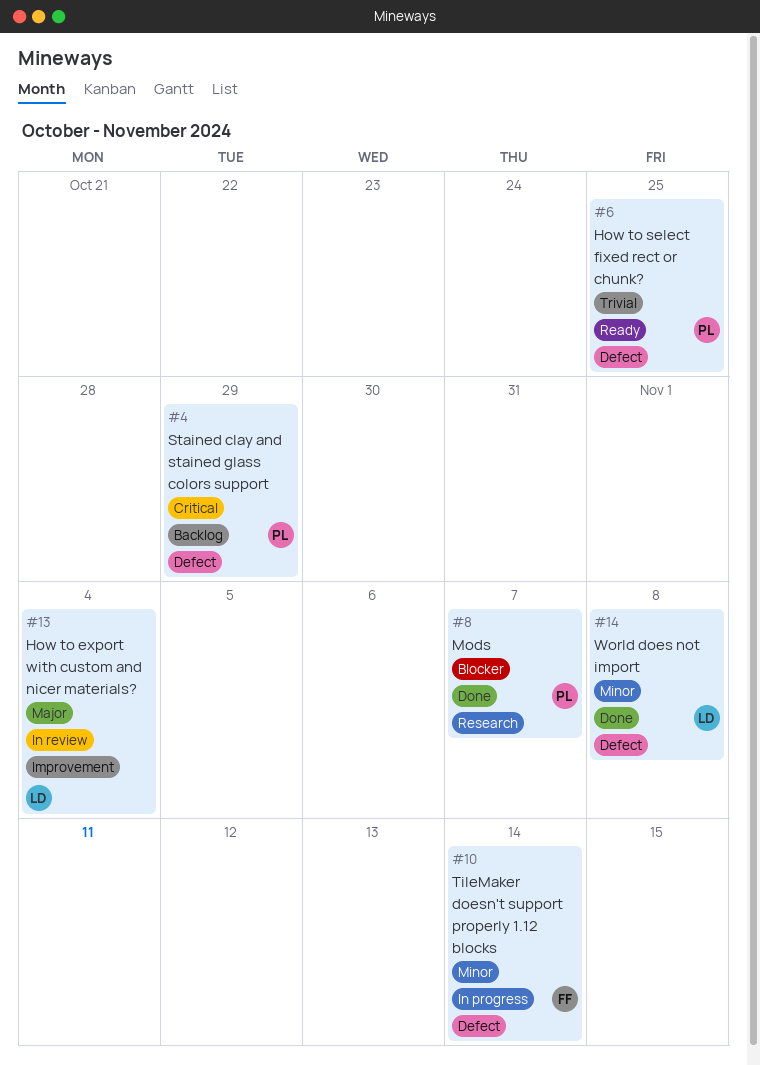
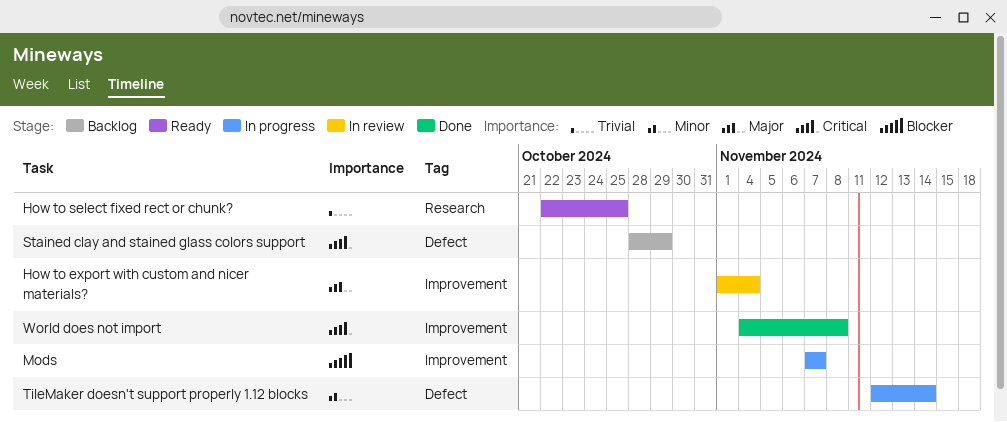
How to select fixed rect or chunk?, label: Defect -> Research
Mods, status: Done -> In progress
Mods, label: Research -> Improvement
World does not import, priority: Minor -> Critical
World does not import, label: Defect -> Improvement

